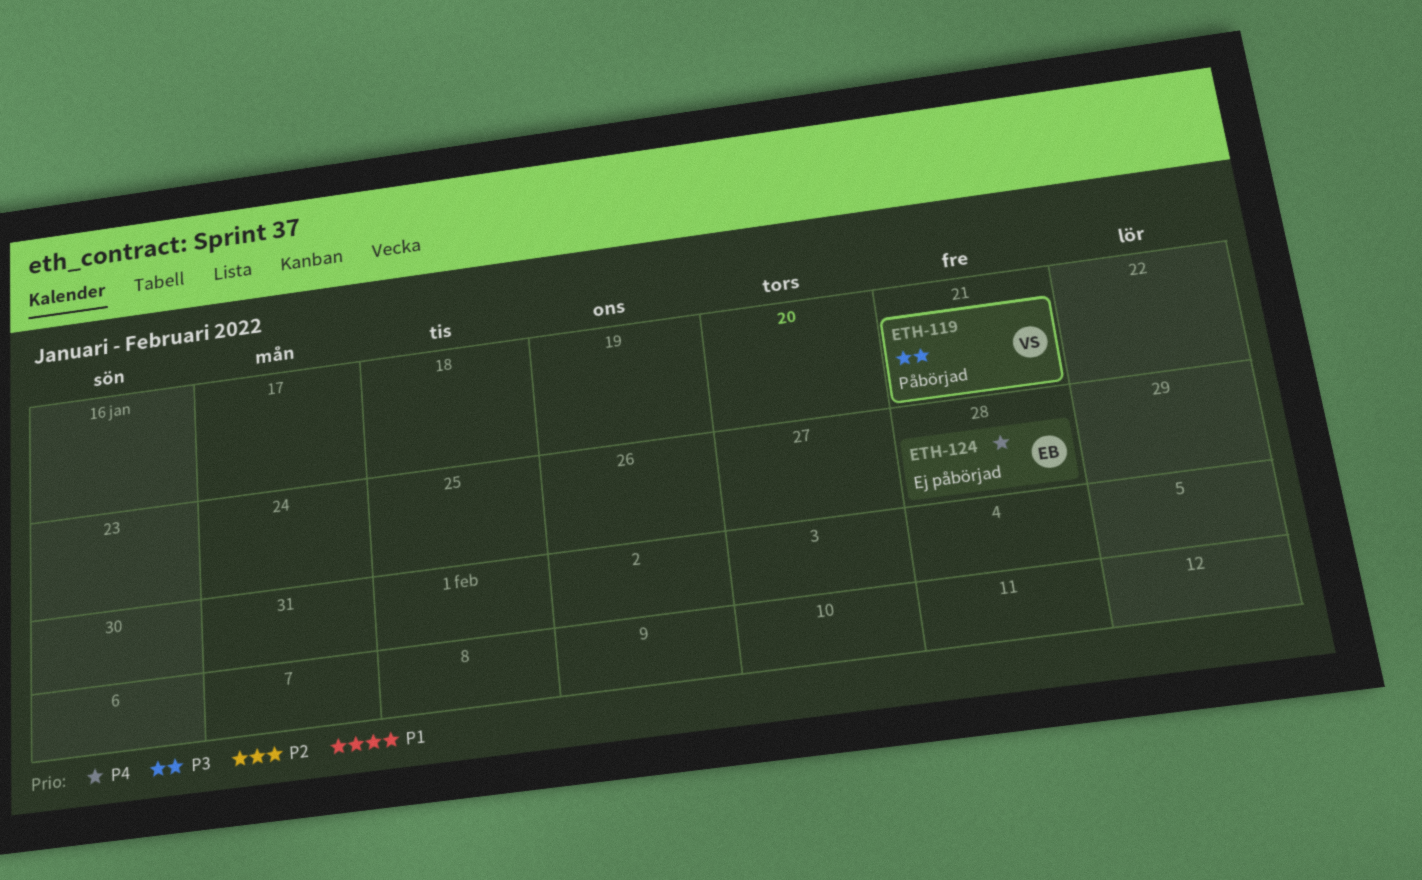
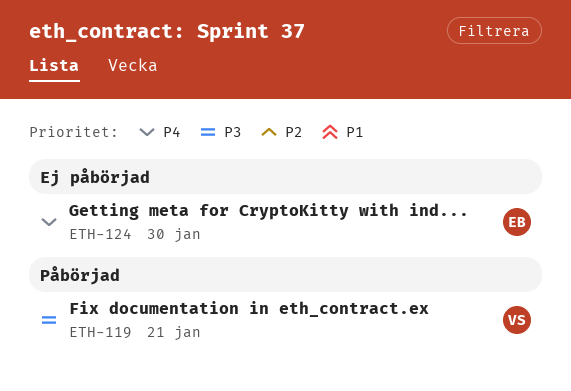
ETH-124, due: Jan 28 -> Jan 30

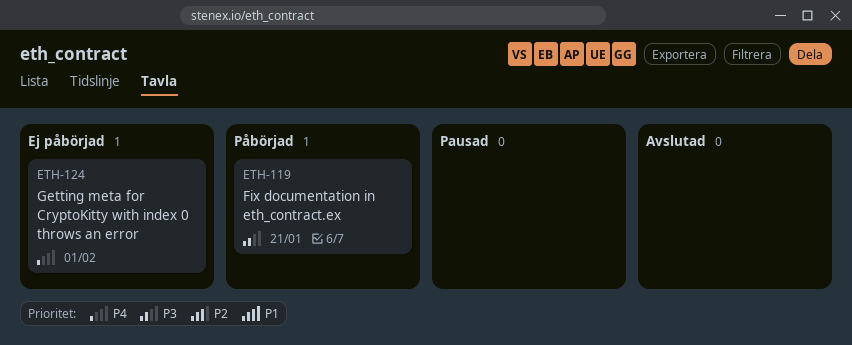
ETH-124, due: Jan 30 -> Feb 1

